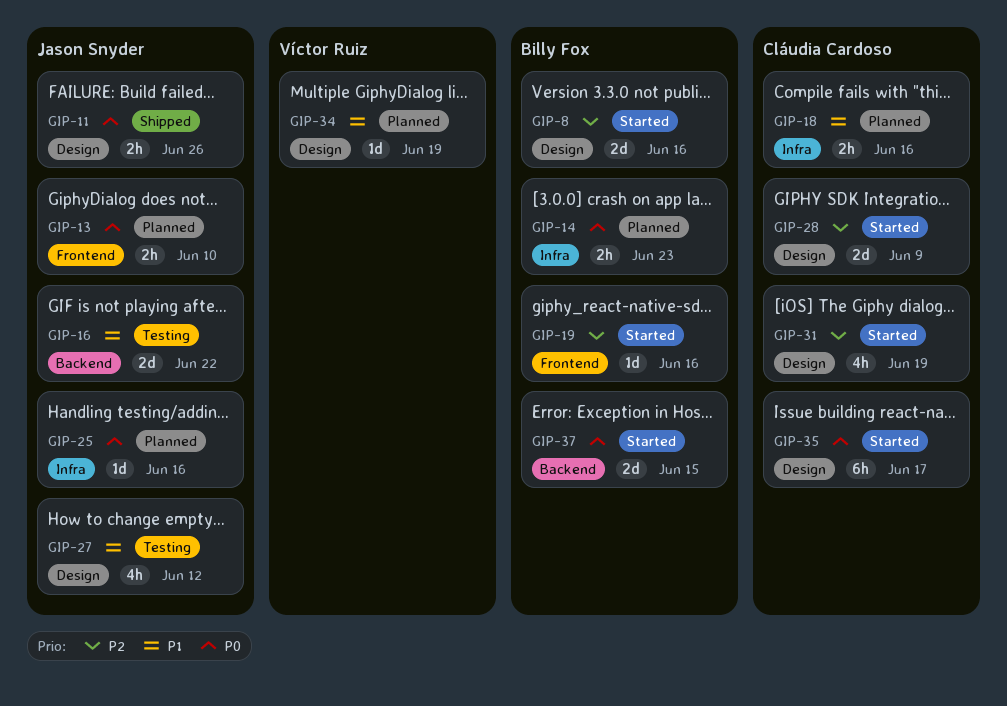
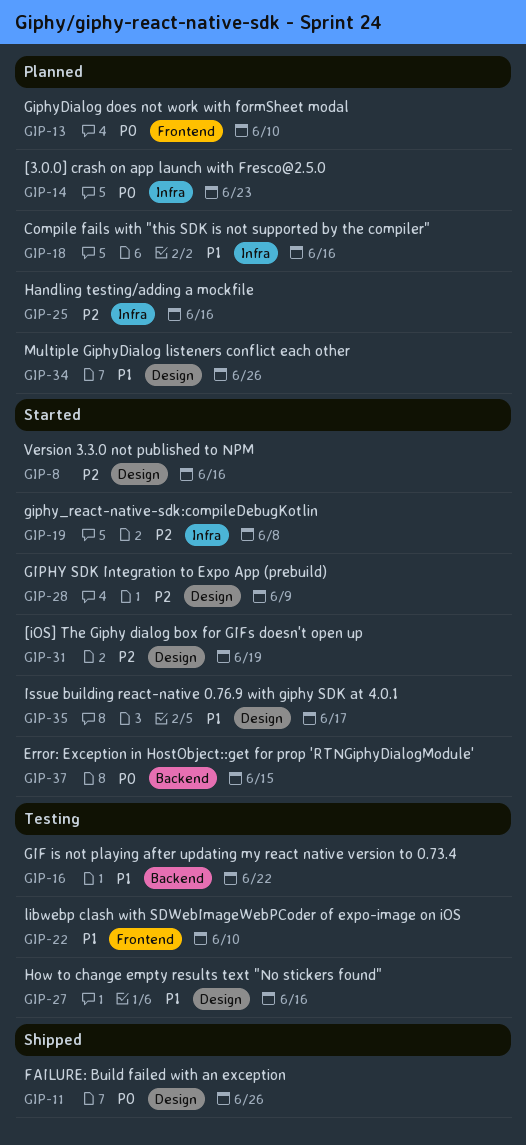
GIP-19, label: Frontend -> Infra
GIP-19, due: Jun 16 -> Jun 8
GIP-22: none -> present
GIP-25, priority: P0 -> P2
GIP-27, due: Jun 12 -> Jun 16
GIP-34, due: Jun 19 -> Jun 26
GIP-35, priority: P0 -> P1

